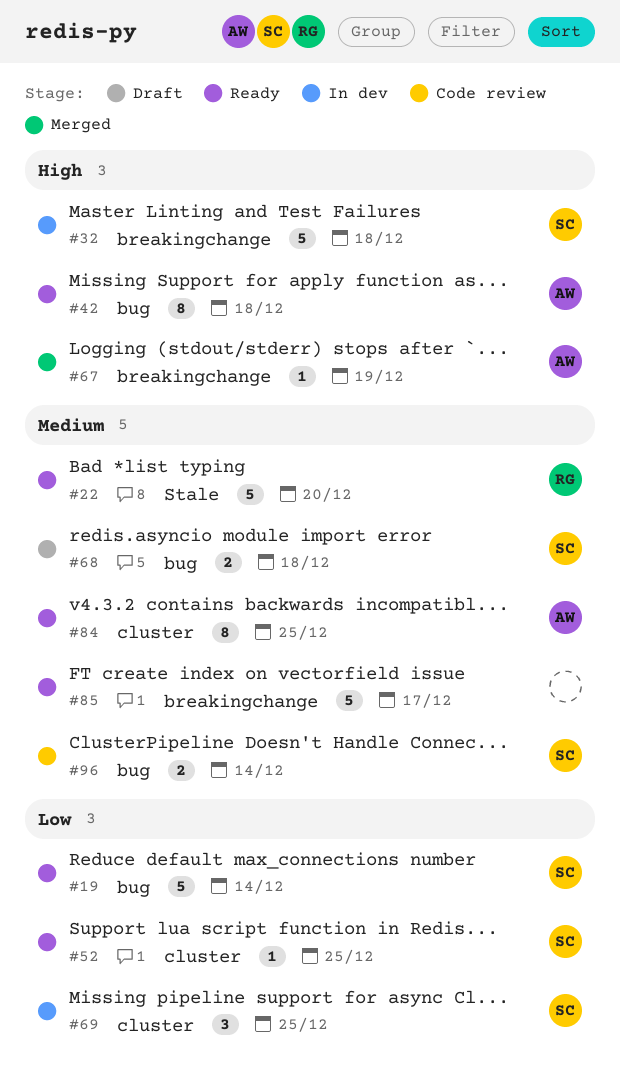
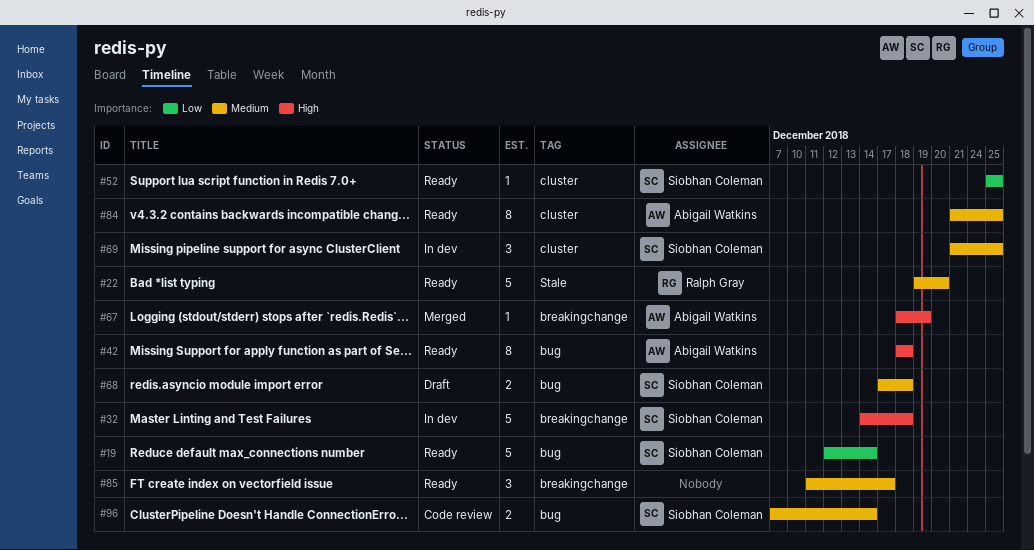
#69, priority: Low -> Medium
#85, estimate: 5 -> 3

